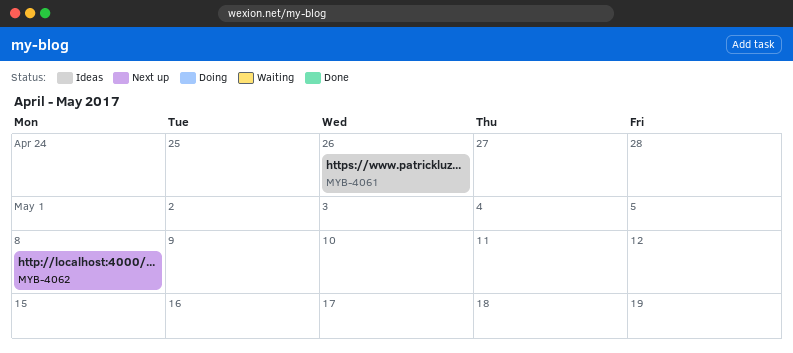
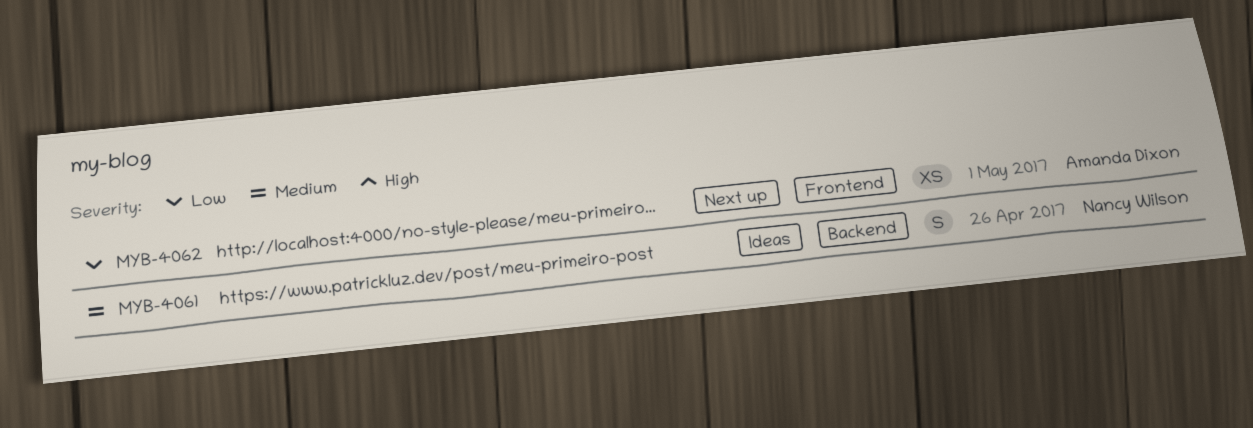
MYB-4062, due: May 8 -> May 1

